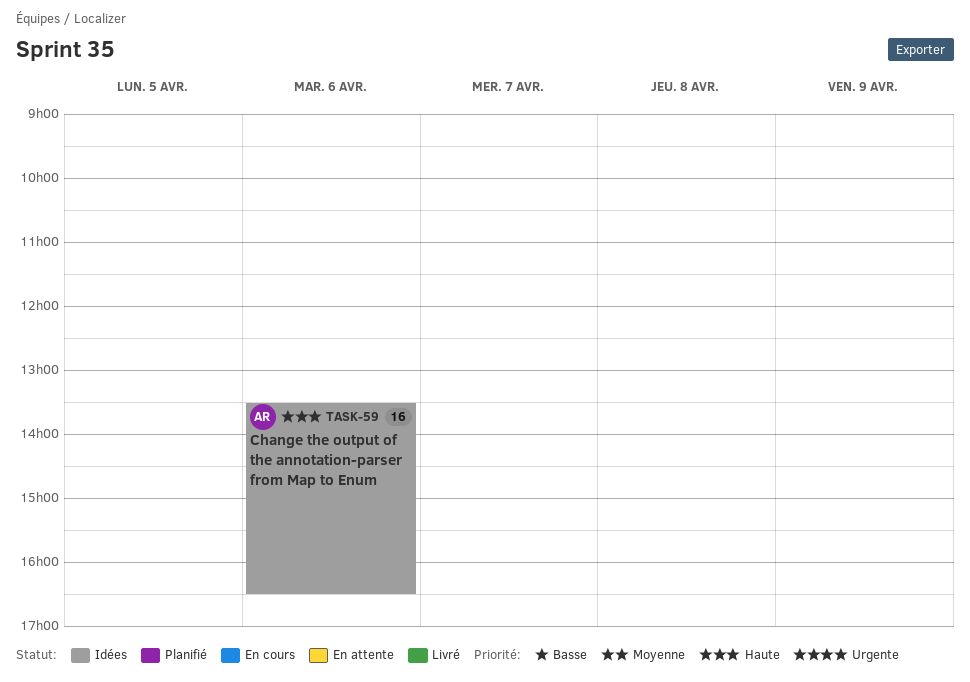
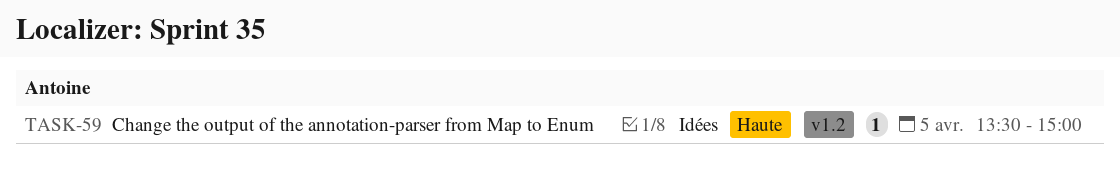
TASK-59, estimate: 16 -> 1
TASK-59, day: Apr 6 -> Apr 5
TASK-59, ends: 16:30 -> 15:00

